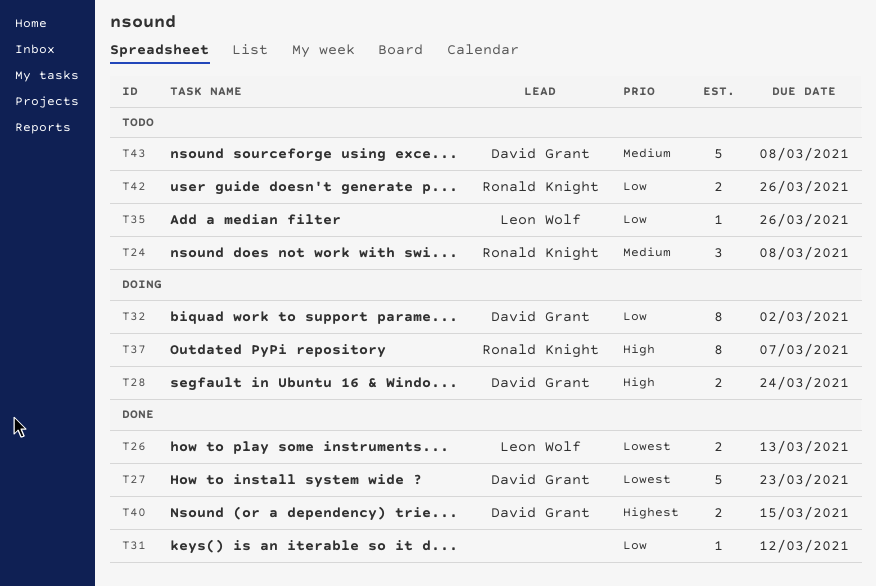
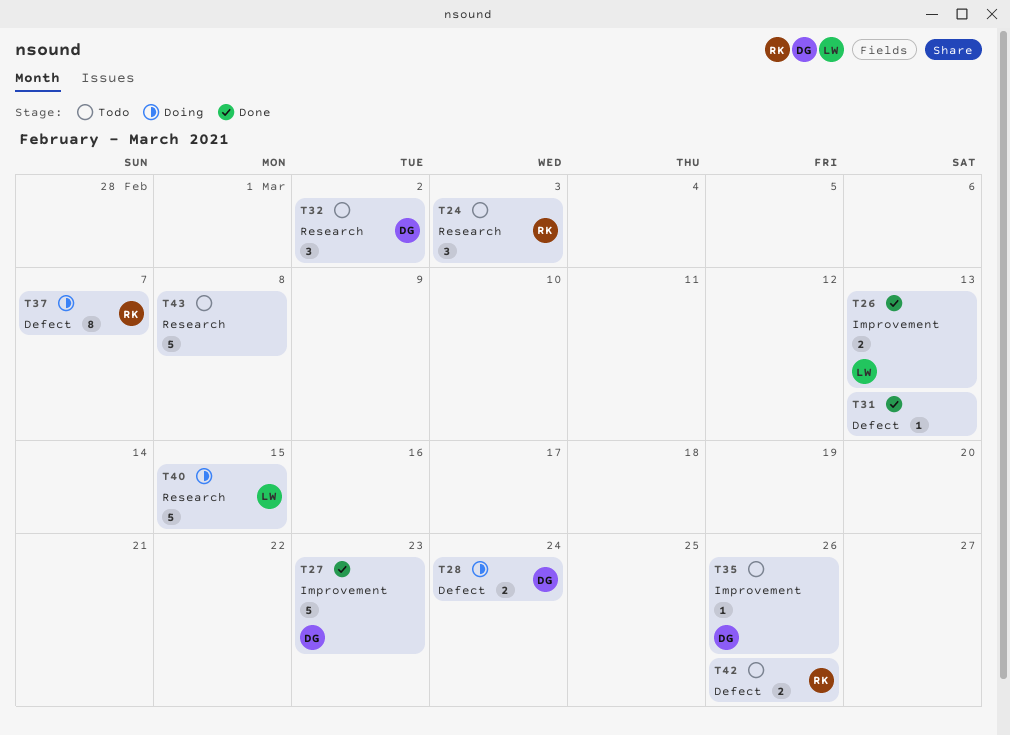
T24, due: Mar 8 -> Mar 3
T31, due: Mar 12 -> Mar 13
T32, status: Doing -> Todo
T32, estimate: 8 -> 3
T35, owner: Leon Wolf -> David Grant
T40, status: Done -> Doing
T40, owner: David Grant -> Leon Wolf
T40, estimate: 2 -> 5
T43, owner: David Grant -> none

